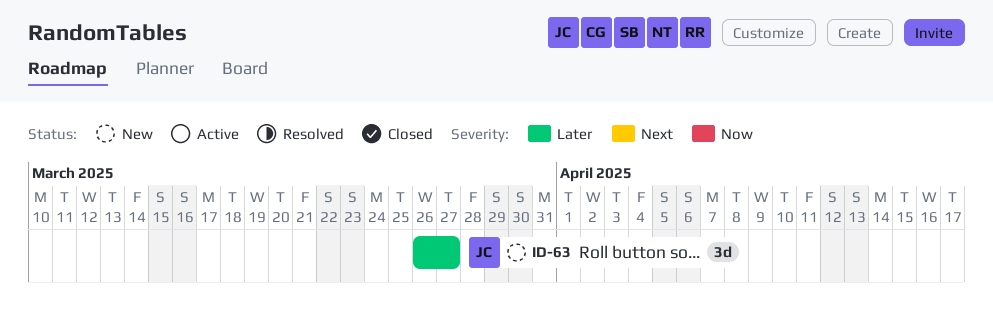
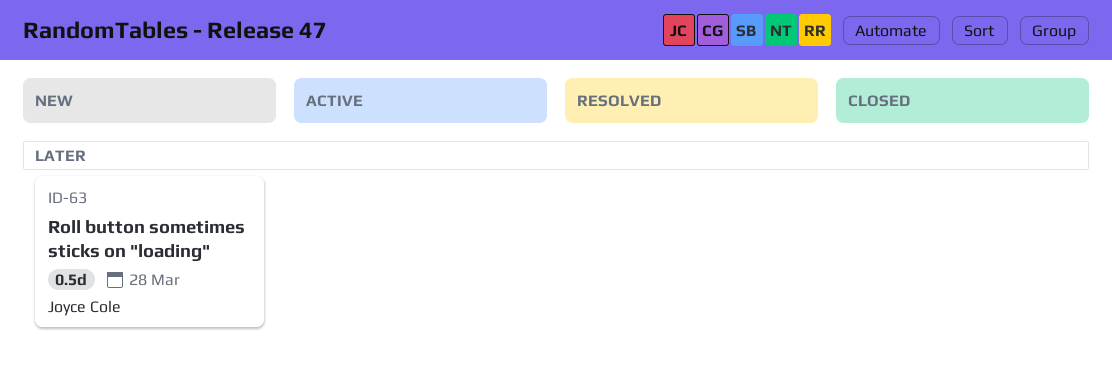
ID-63, estimate: 3d -> 0.5d
ID-63, due: Mar 27 -> Mar 28

